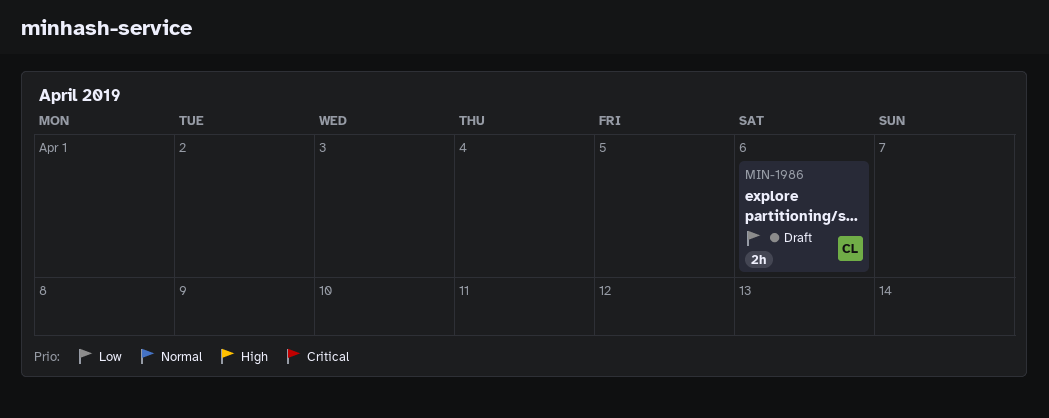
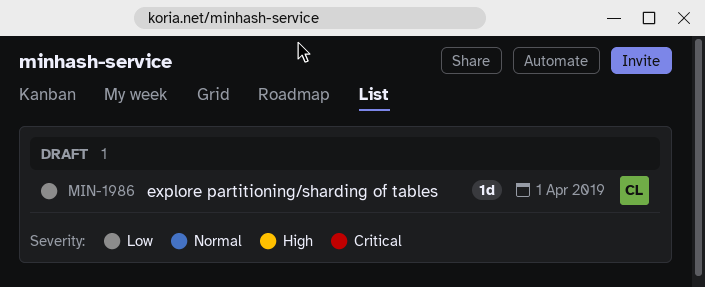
MIN-1986, estimate: 2h -> 1d
MIN-1986, due: Apr 6 -> Apr 1

